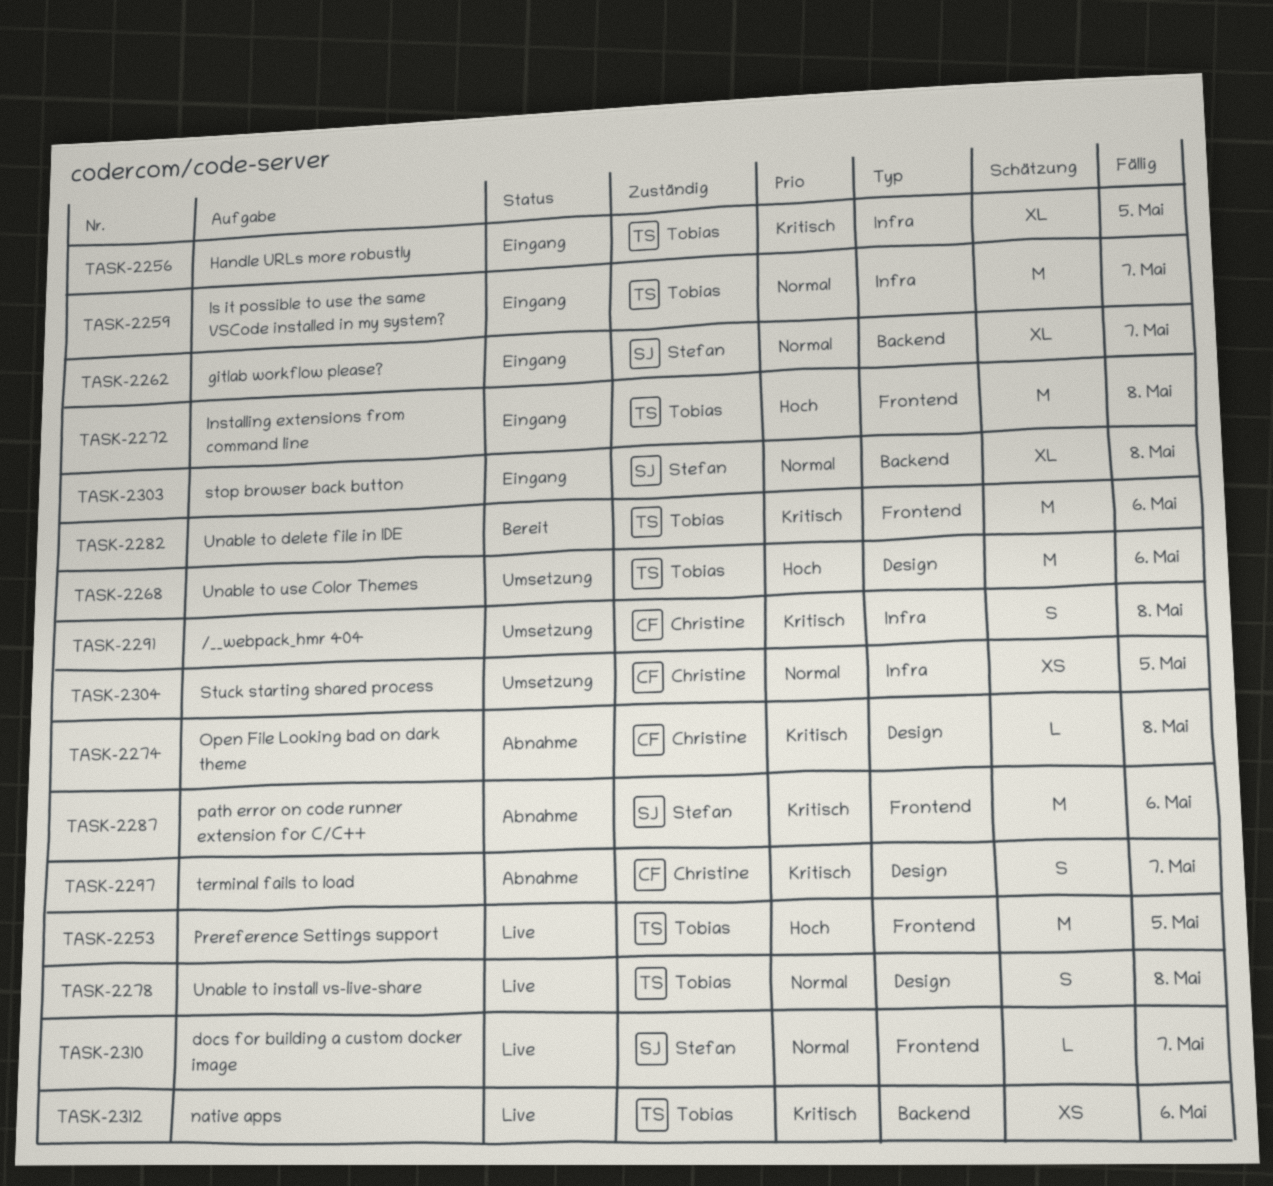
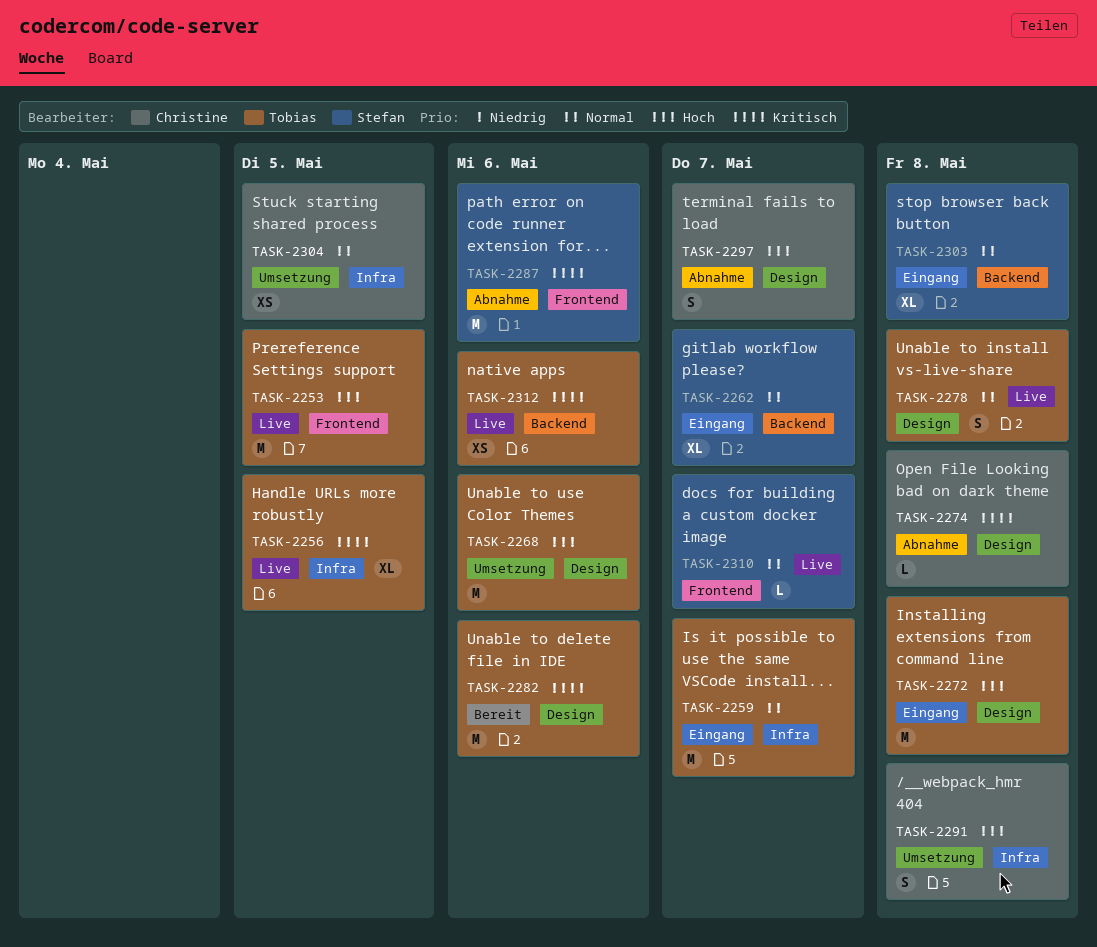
TASK-2256, status: Eingang -> Live
TASK-2272, label: Frontend -> Design
TASK-2282, label: Frontend -> Design
TASK-2291, priority: Kritisch -> Hoch
TASK-2297, priority: Kritisch -> Hoch

